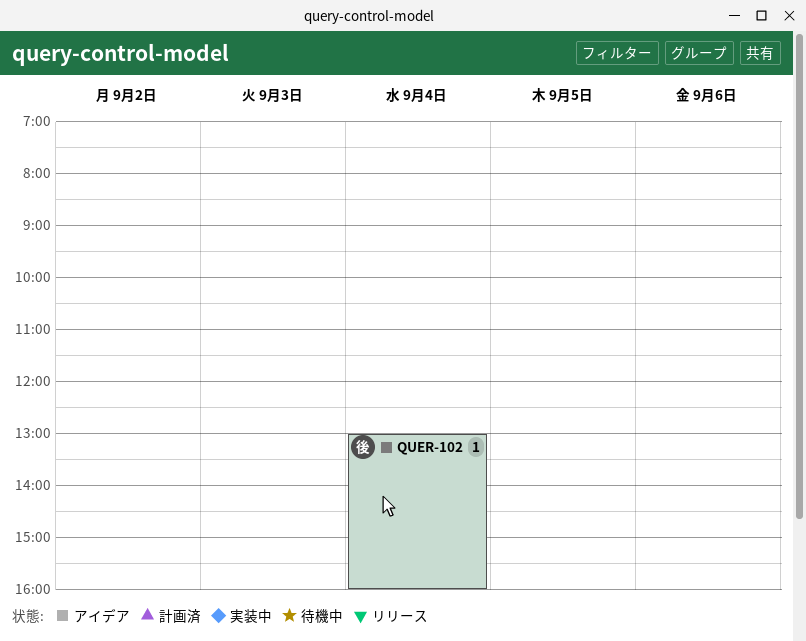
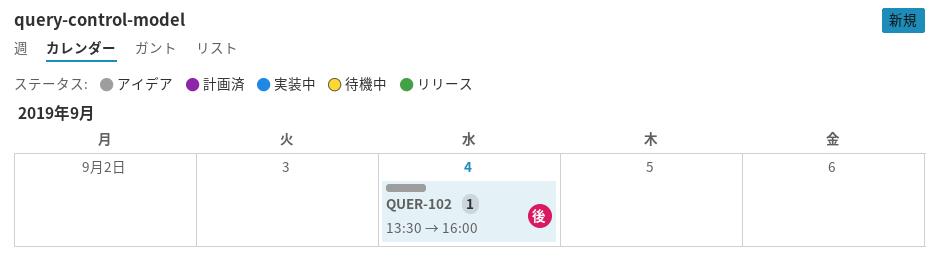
QUER-102, begins: 13:00 -> 13:30

